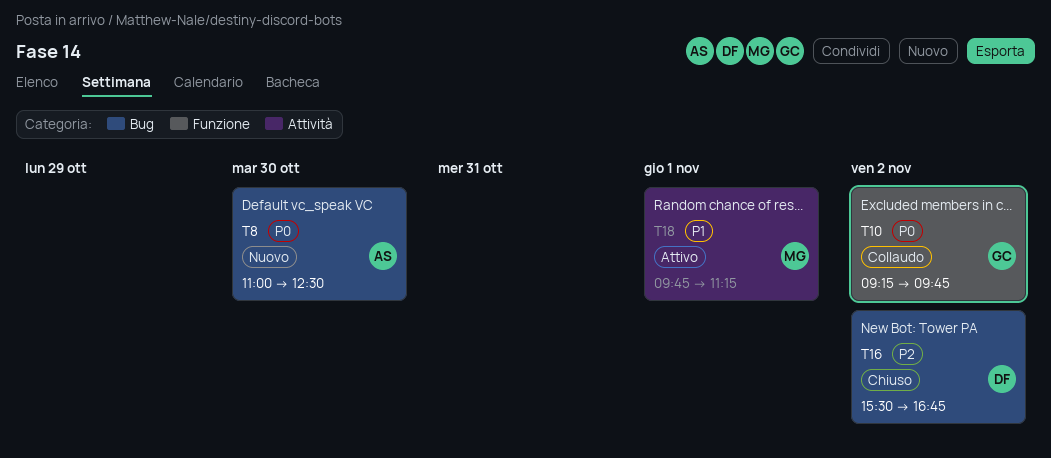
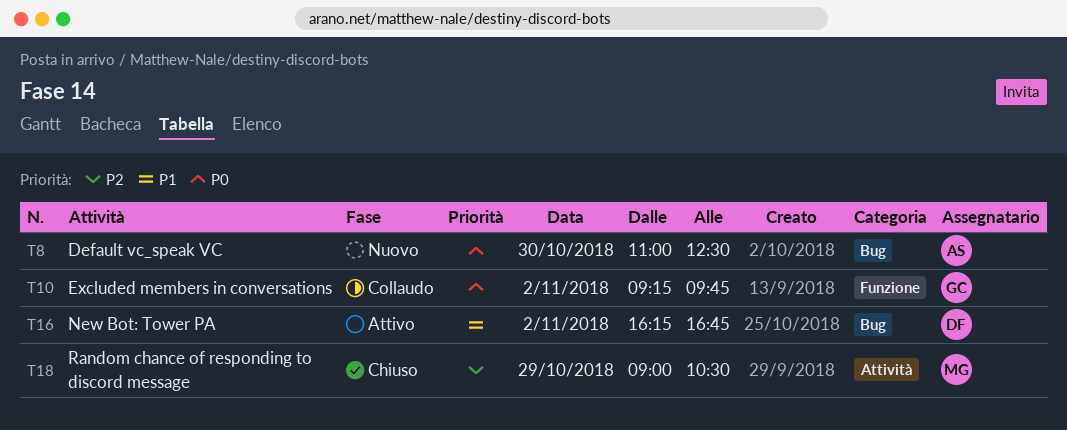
T16, status: Chiuso -> Attivo
T16, priority: P2 -> P1
T16, begins: 15:30 -> 16:15
T18, status: Attivo -> Chiuso
T18, priority: P1 -> P2
T18, day: Nov 1 -> Oct 29
T18, begins: 09:45 -> 09:00
T18, ends: 11:15 -> 10:30

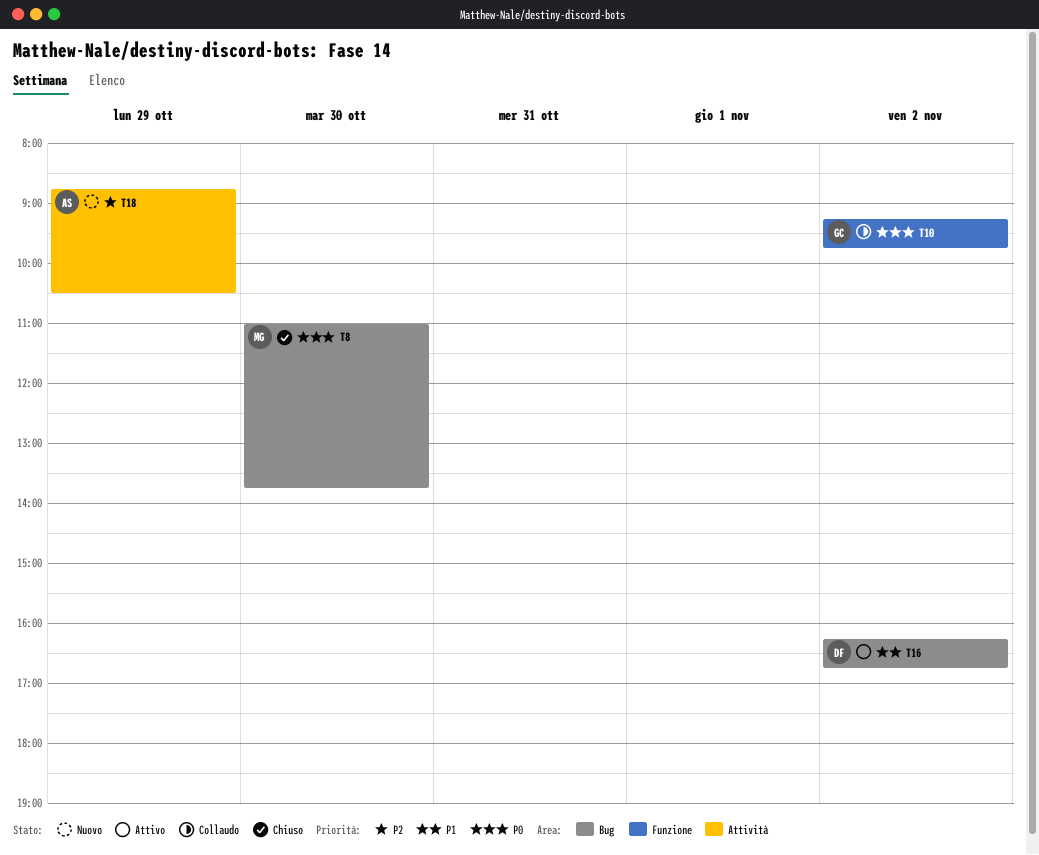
T8, status: Nuovo -> Chiuso
T8, owner: AS -> MG
T8, ends: 12:30 -> 13:45
T18, status: Chiuso -> Nuovo
T18, owner: MG -> AS
T18, begins: 09:00 -> 08:45

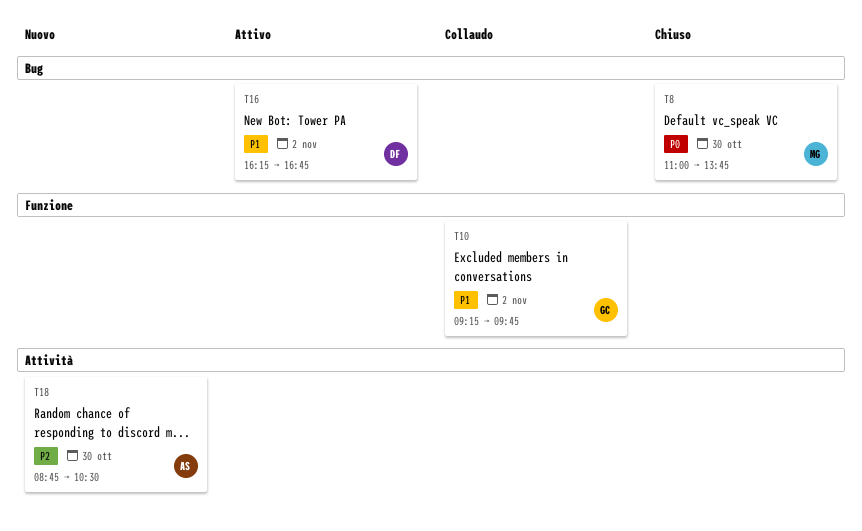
T10, priority: P0 -> P1
T18, day: Oct 29 -> Oct 30

